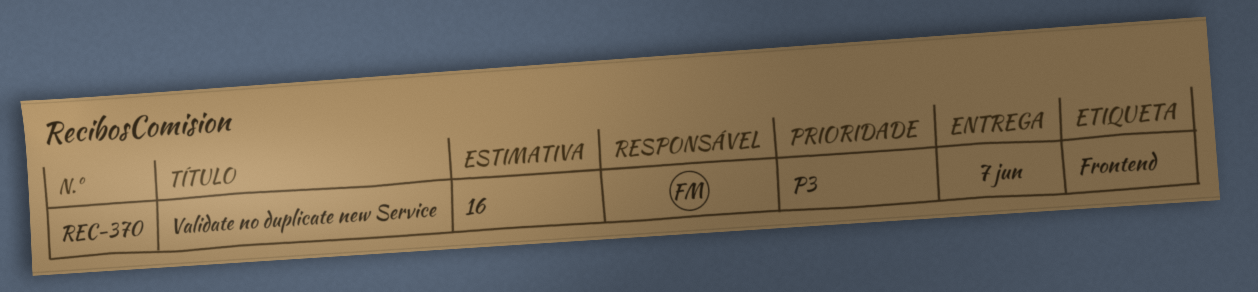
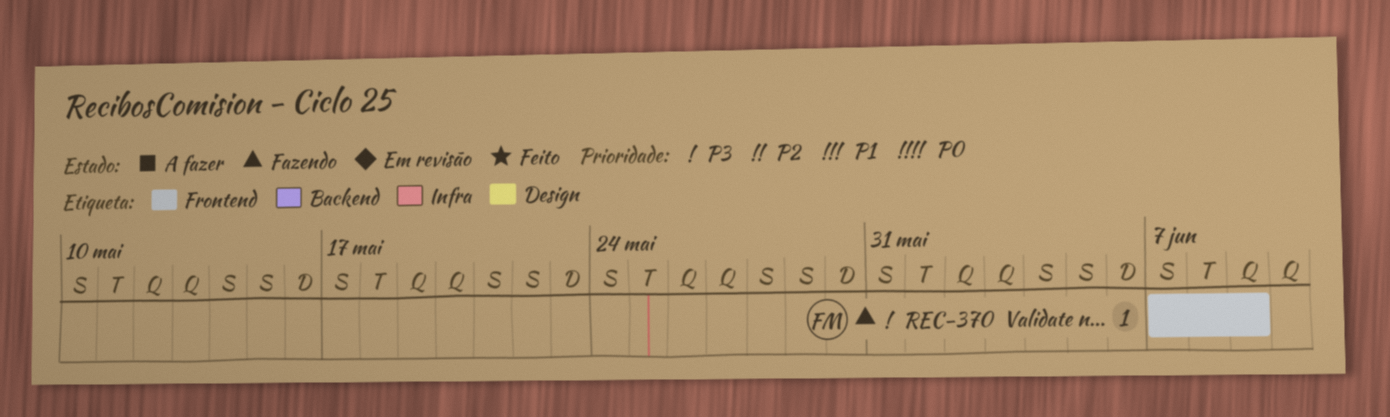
REC-370, estimate: 16 -> 1
REC-370, due: Jun 7 -> Jun 9

